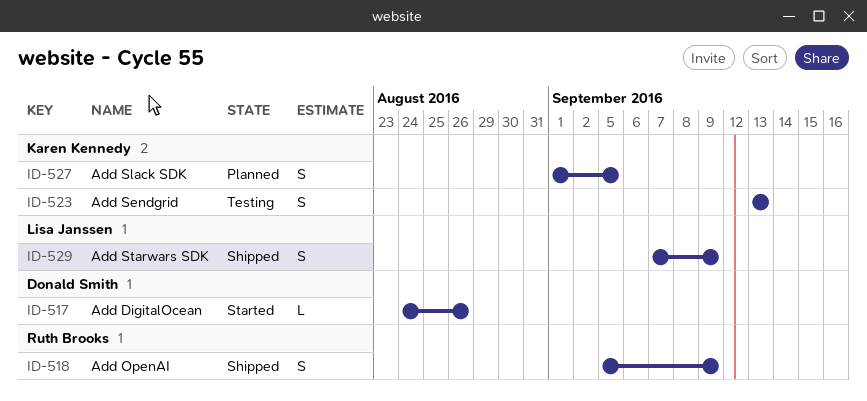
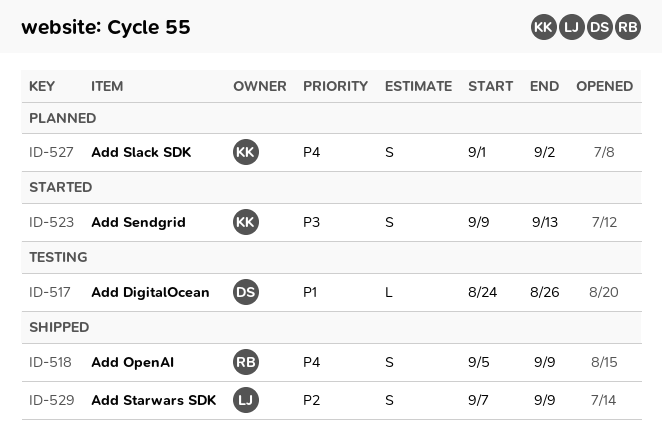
ID-517, status: Started -> Testing
ID-523, status: Testing -> Started
ID-523, start: Sep 13 -> Sep 9
ID-527, due: Sep 5 -> Sep 2

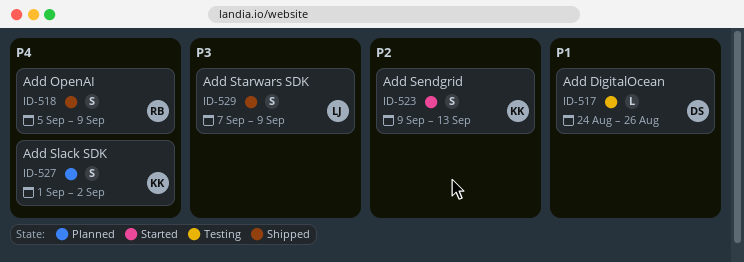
ID-523, priority: P3 -> P2
ID-529, priority: P2 -> P3

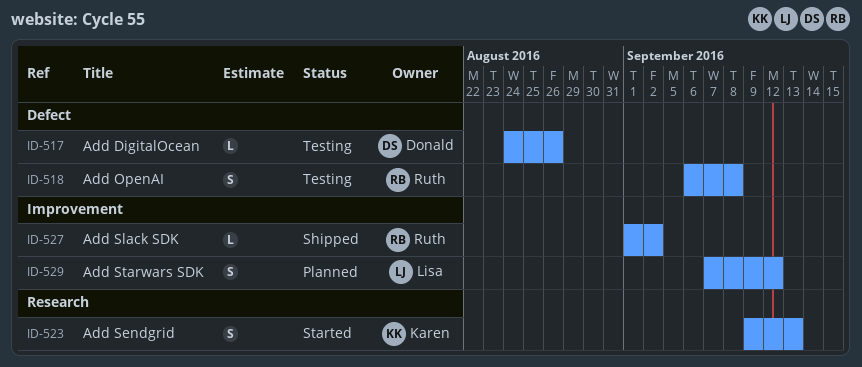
ID-518, status: Shipped -> Testing
ID-518, start: Sep 5 -> Sep 6
ID-518, due: Sep 9 -> Sep 8
ID-527, status: Planned -> Shipped
ID-527, owner: Karen -> Ruth
ID-527, estimate: S -> L
ID-529, status: Shipped -> Planned
ID-529, due: Sep 9 -> Sep 12

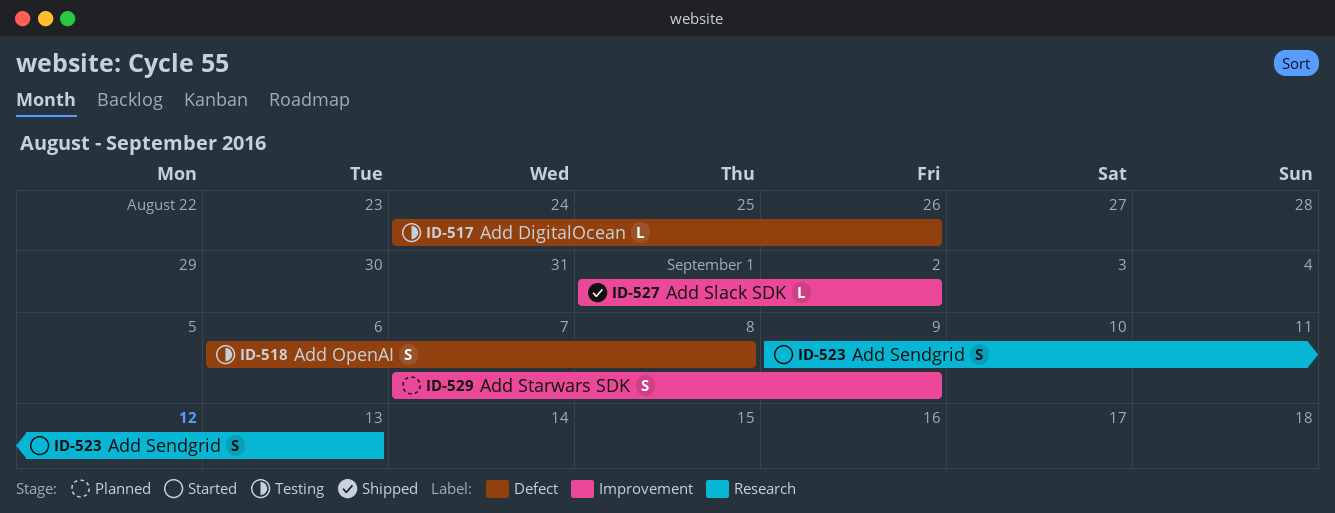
ID-529, due: Sep 12 -> Sep 9

